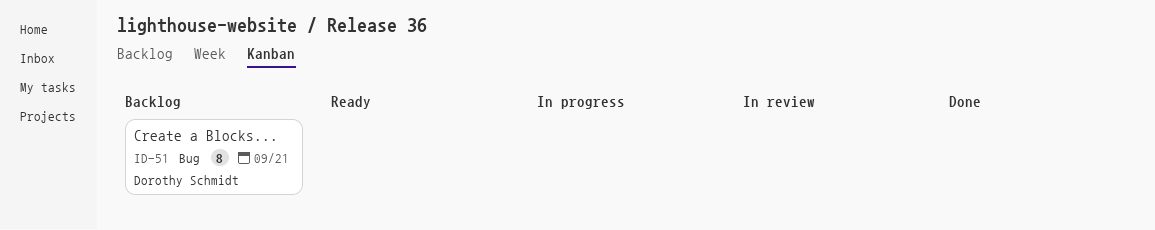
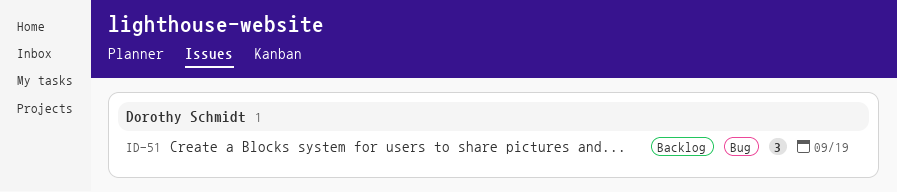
ID-51, estimate: 8 -> 3
ID-51, due: Sep 21 -> Sep 19

